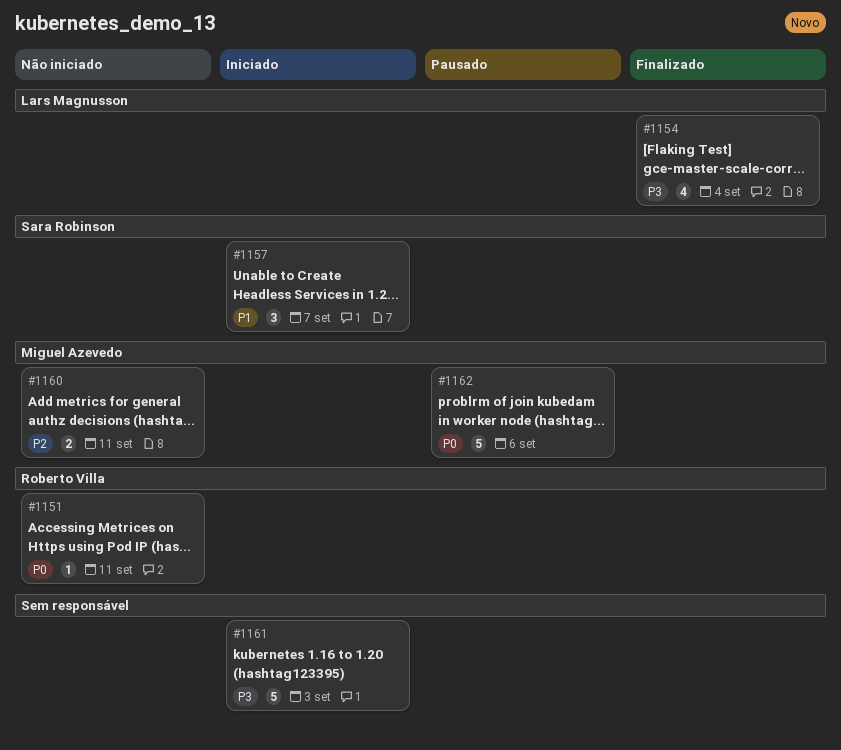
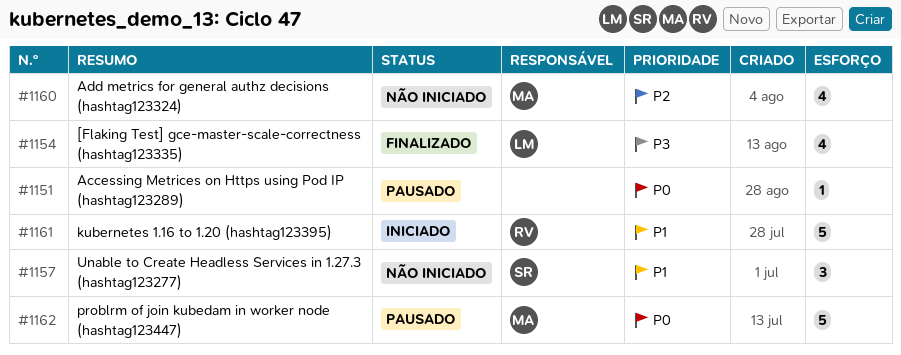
#1151, status: Não iniciado -> Pausado
#1151, owner: Roberto Villa -> none
#1157, status: Iniciado -> Não iniciado
#1160, estimate: 2 -> 4
#1161, owner: none -> Roberto Villa
#1161, priority: P3 -> P1

